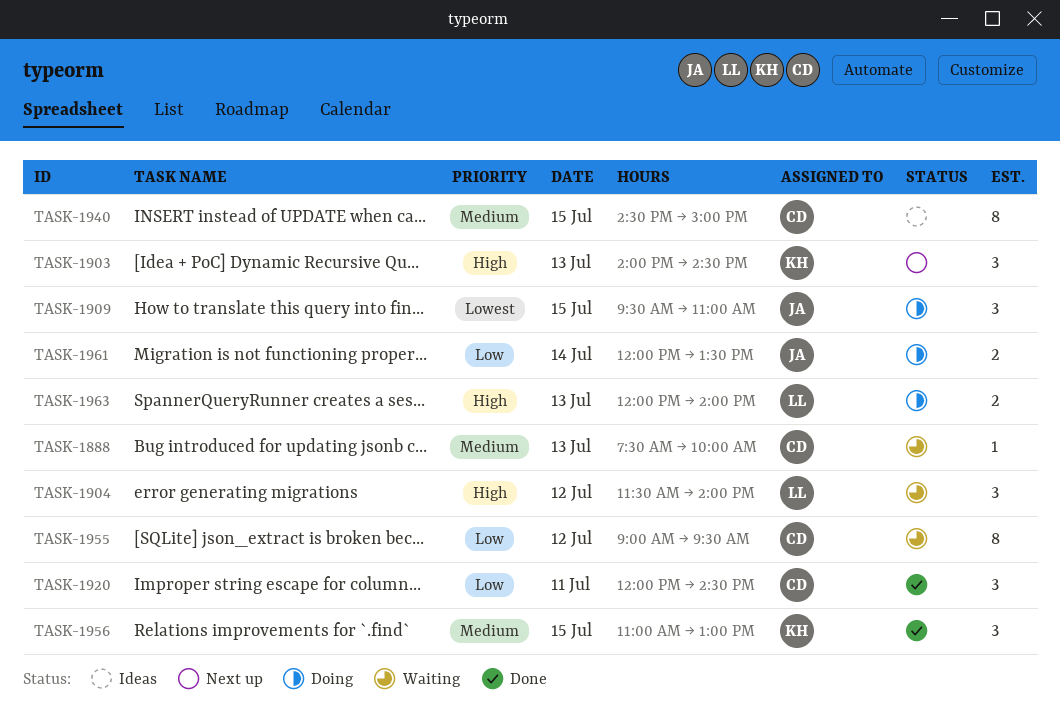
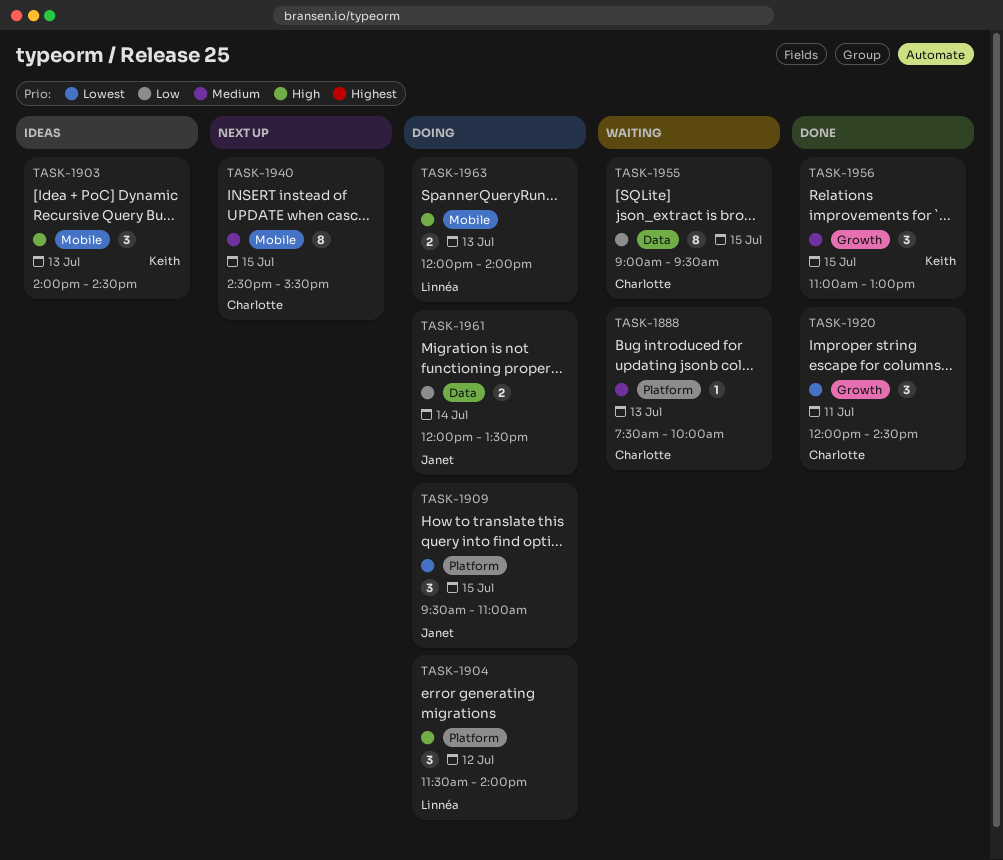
TASK-1903, status: Next up -> Ideas
TASK-1904, status: Waiting -> Doing
TASK-1920, priority: Low -> Lowest
TASK-1940, status: Ideas -> Next up
TASK-1940, ends: 15:00 -> 15:30
TASK-1955, day: Jul 12 -> Jul 15

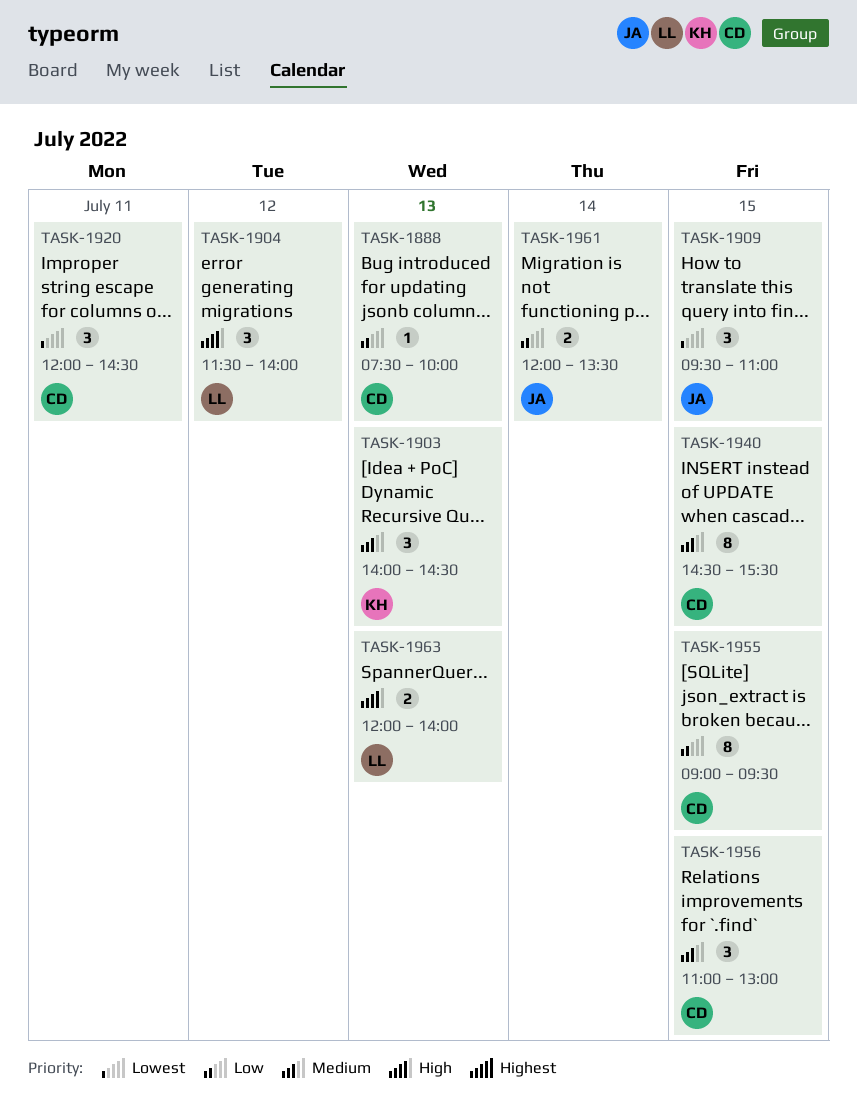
TASK-1888, priority: Medium -> Low
TASK-1903, priority: High -> Medium
TASK-1956, owner: Keith -> Charlotte

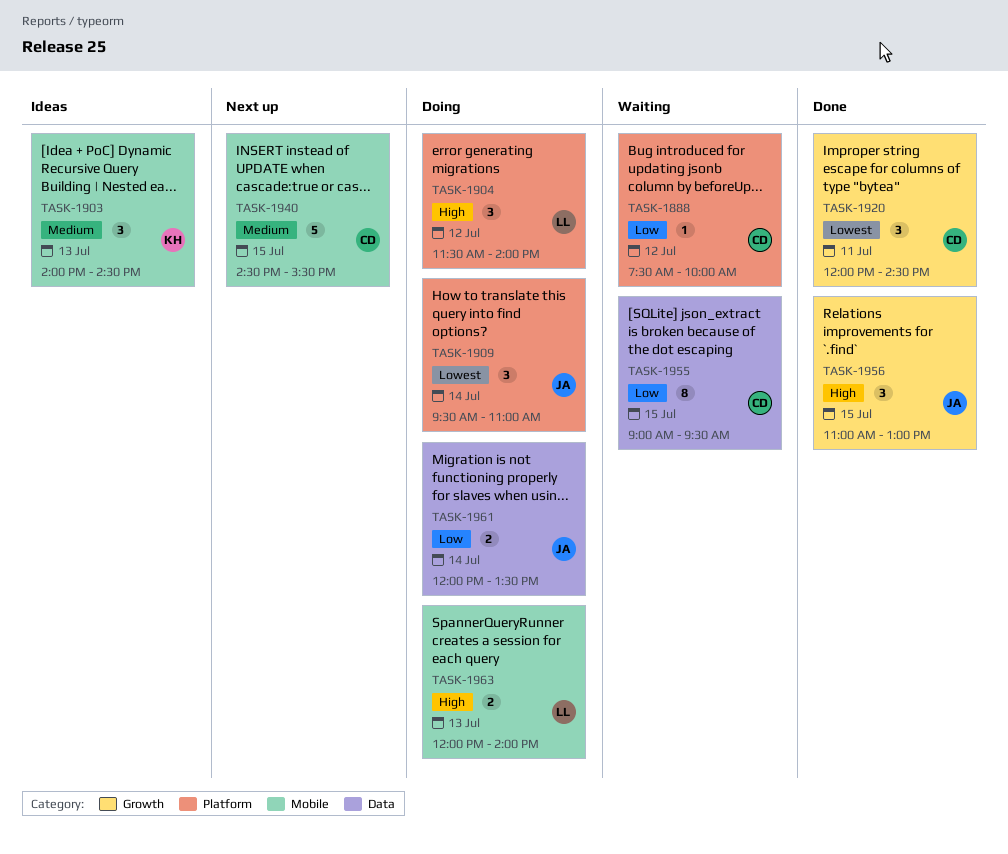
TASK-1888, day: Jul 13 -> Jul 12
TASK-1909, day: Jul 15 -> Jul 14
TASK-1940, estimate: 8 -> 5
TASK-1956, owner: CD -> JA
TASK-1956, priority: Medium -> High

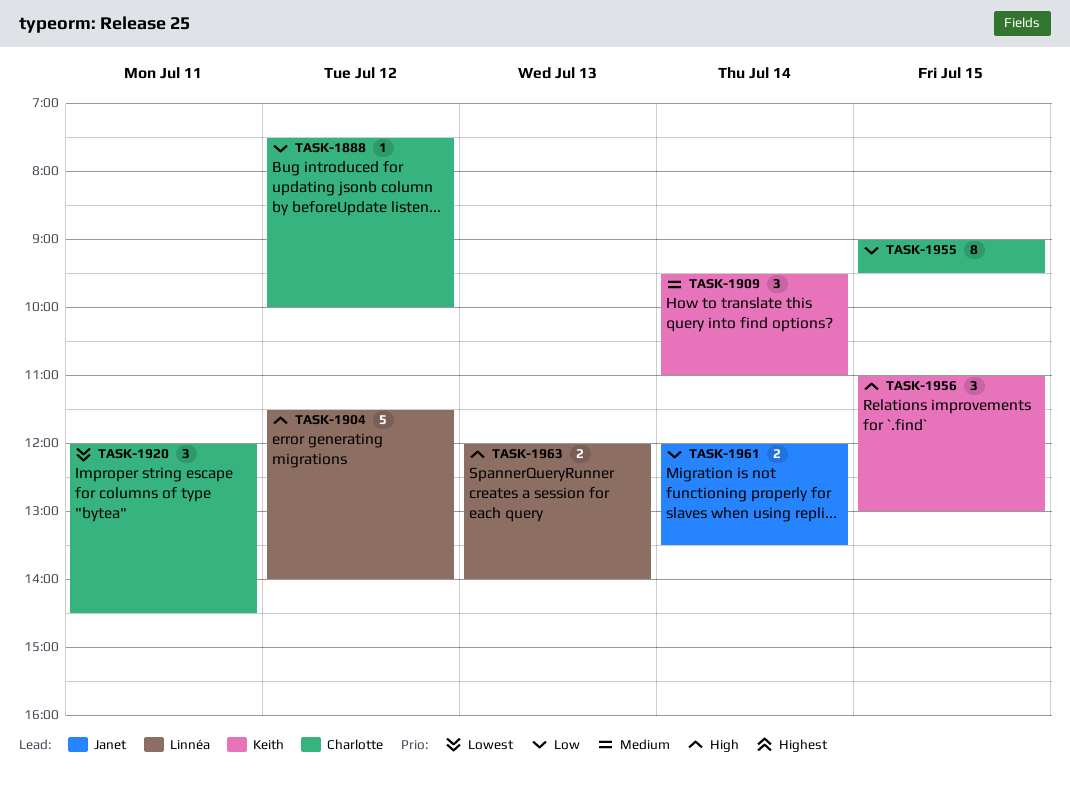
TASK-1903: present -> none
TASK-1904, estimate: 3 -> 5
TASK-1909, owner: Janet -> Keith
TASK-1909, priority: Lowest -> Medium
TASK-1940: present -> none
TASK-1956, owner: Janet -> Keith

